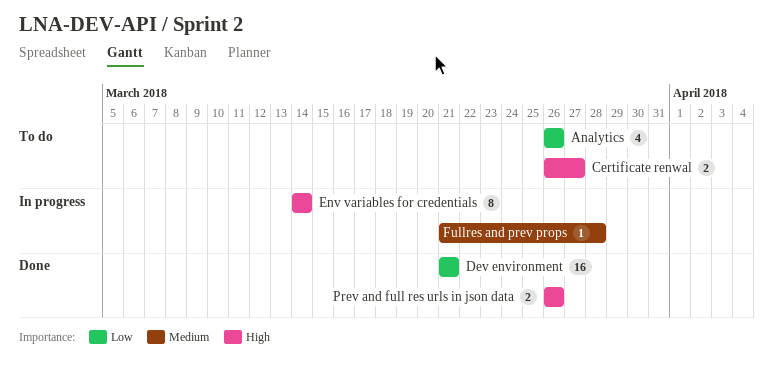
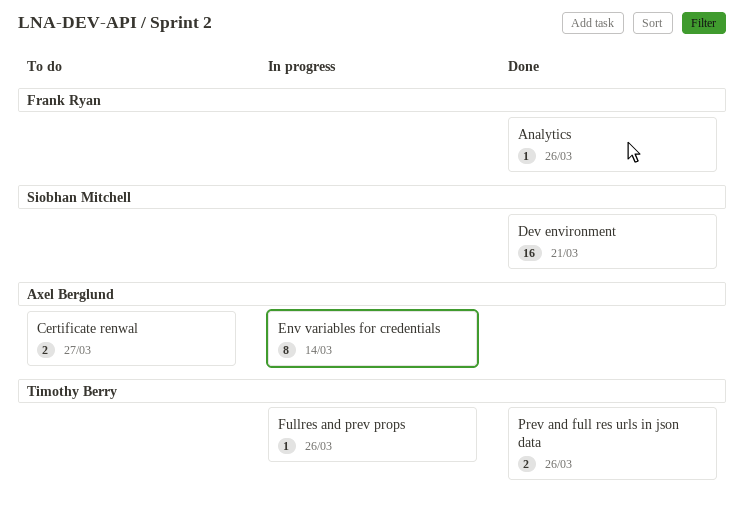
Analytics, status: To do -> Done
Analytics, estimate: 4 -> 1
Fullres and prev props, due: Mar 28 -> Mar 26

